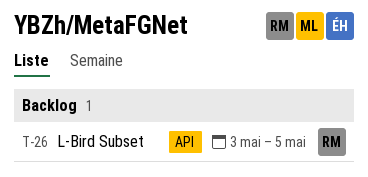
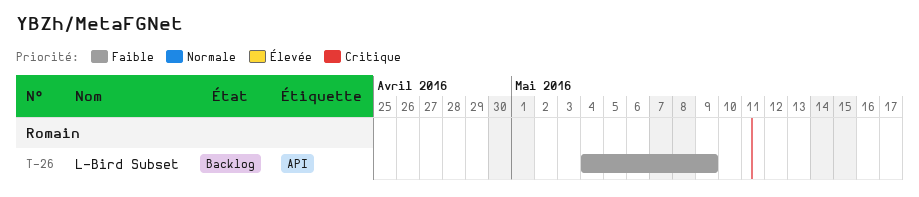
T-26, start: May 3 -> May 4
T-26, due: May 5 -> May 9

